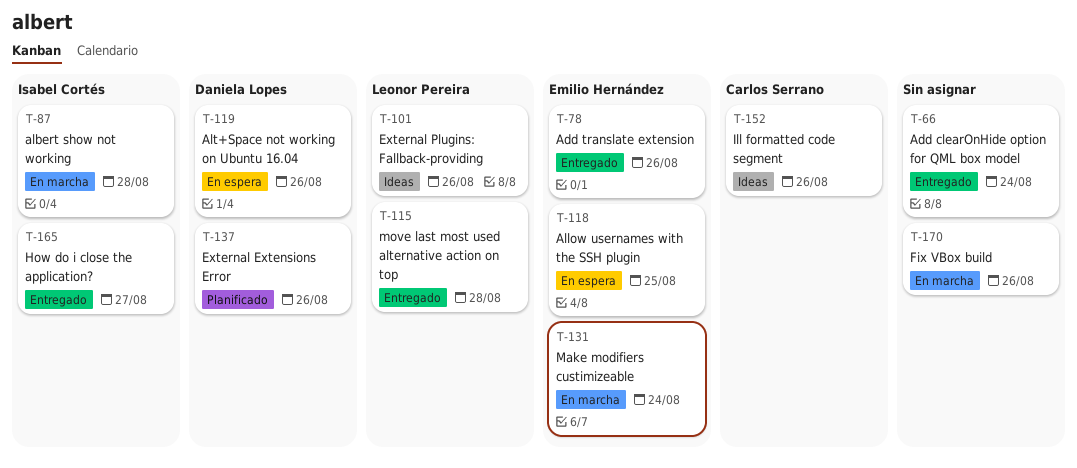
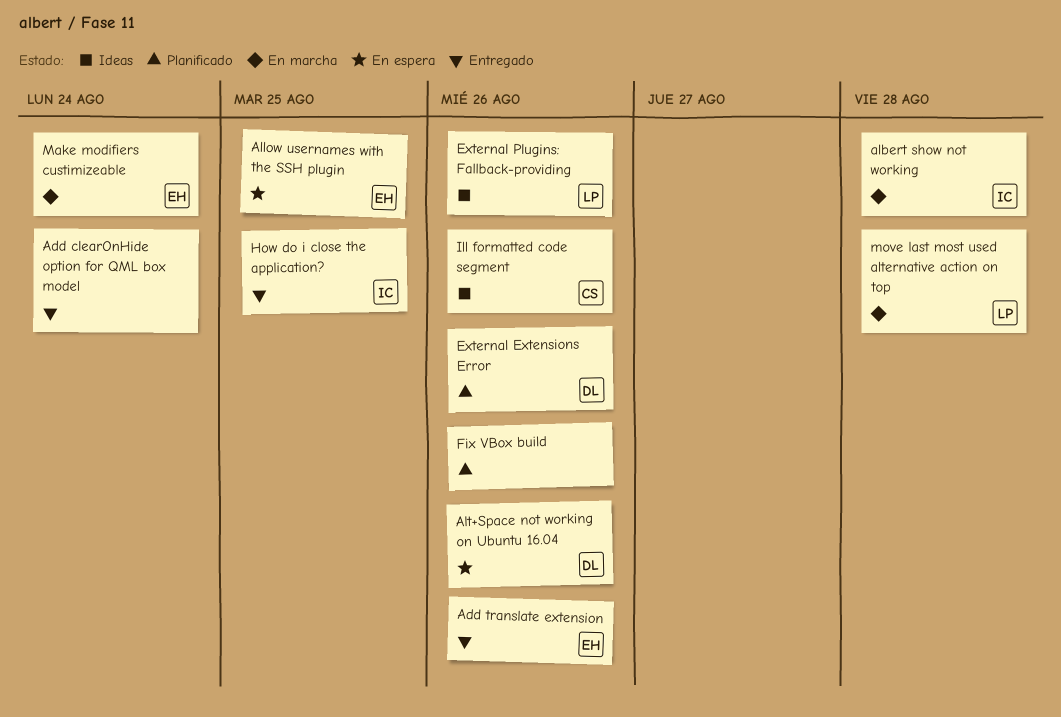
Fix VBox build, status: En marcha -> Planificado
How do i close the application?, due: Aug 27 -> Aug 25
move last most used alternative action on top, status: Entregado -> En marcha

